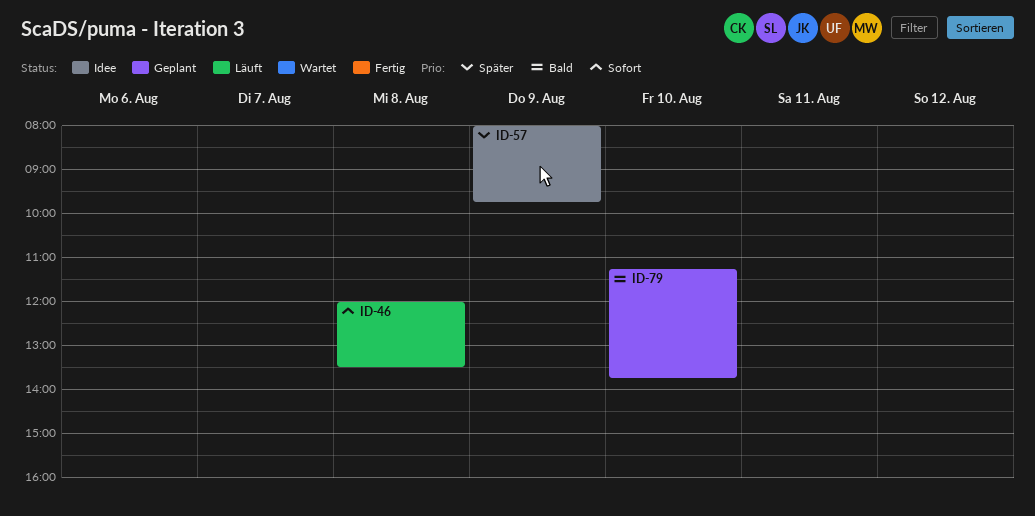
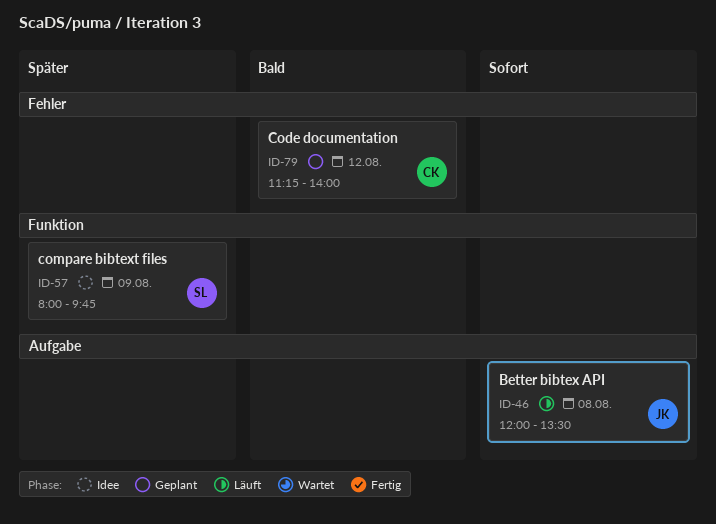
ID-79, day: Aug 10 -> Aug 12
ID-79, ends: 13:45 -> 14:00

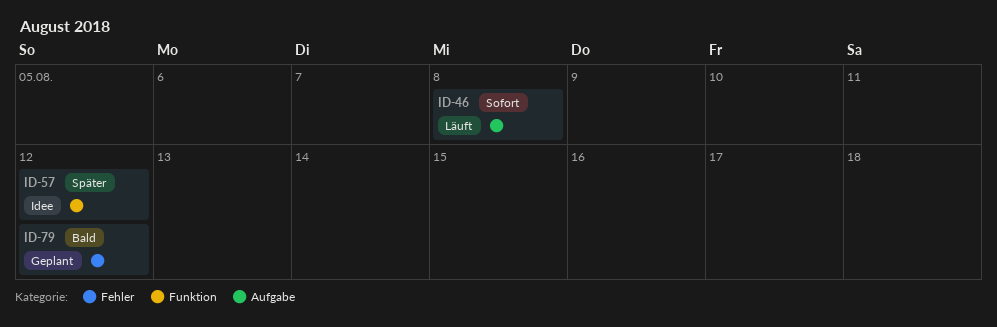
ID-57, day: Aug 9 -> Aug 12

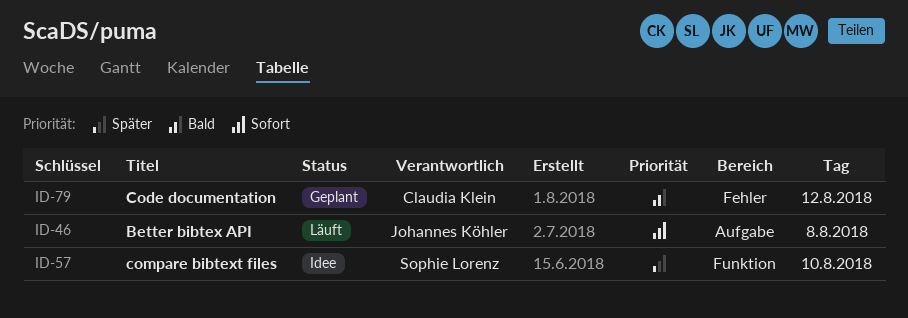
ID-57, day: Aug 12 -> Aug 10

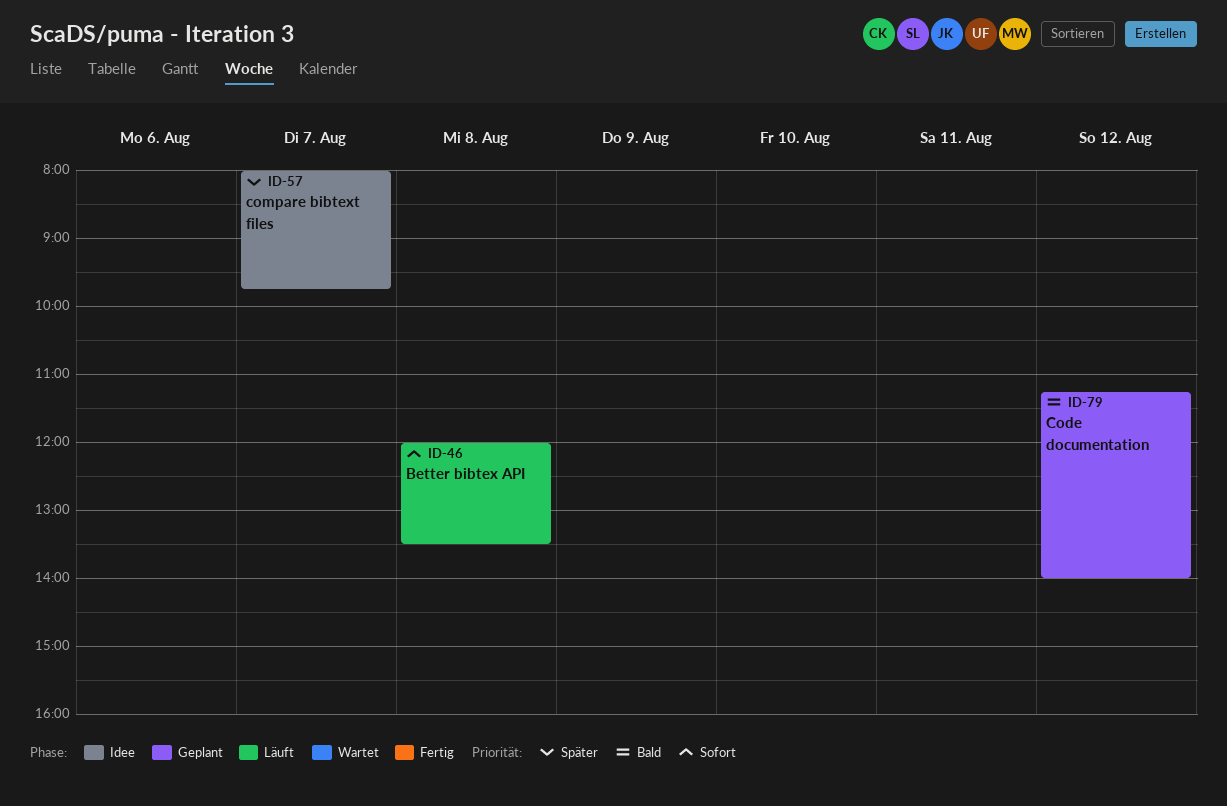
ID-57, day: Aug 10 -> Aug 7

